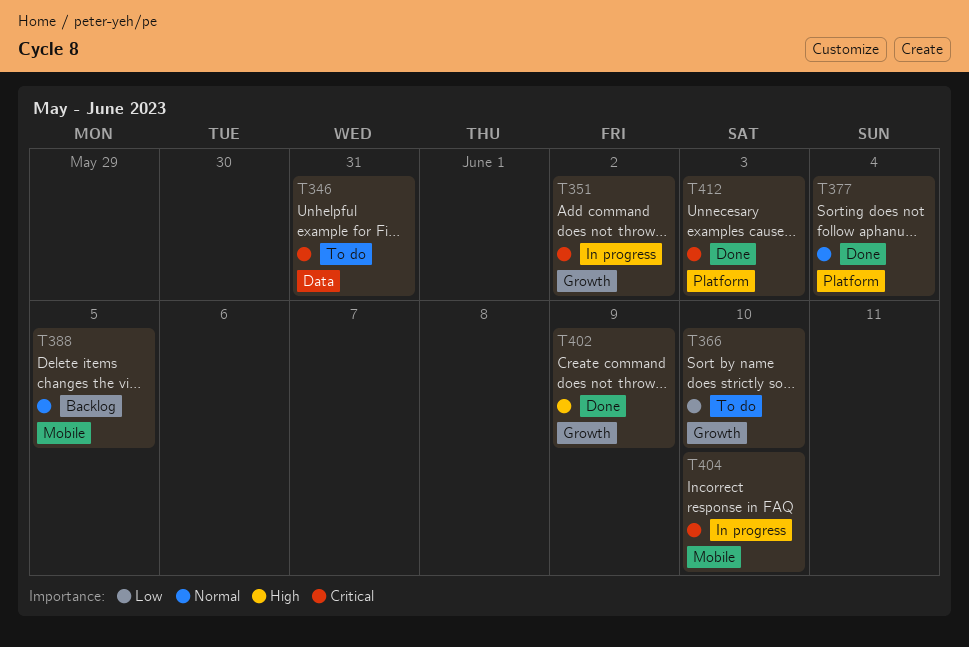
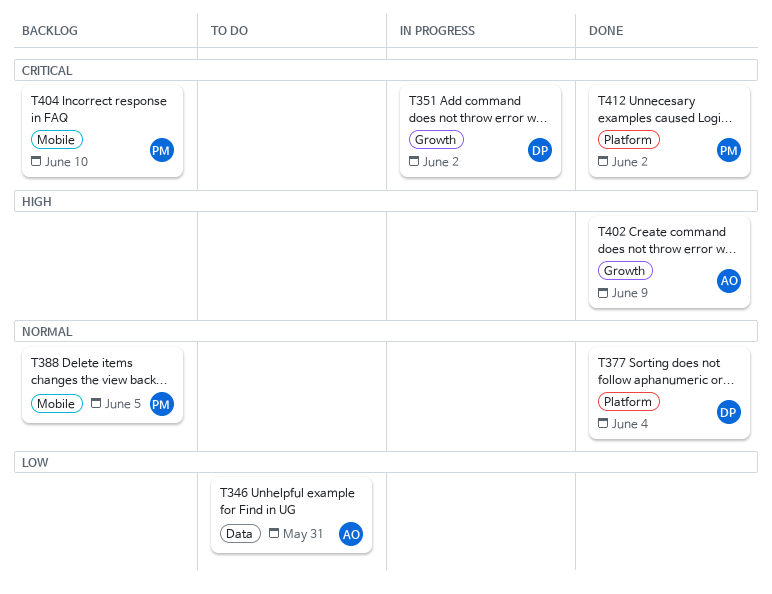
T346, priority: Critical -> Low
T366: present -> none
T404, status: In progress -> Backlog
T412, due: Jun 3 -> Jun 2

